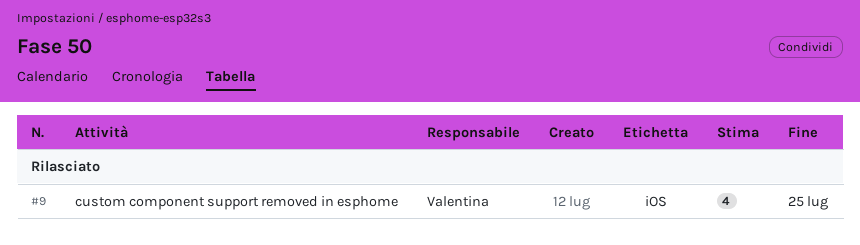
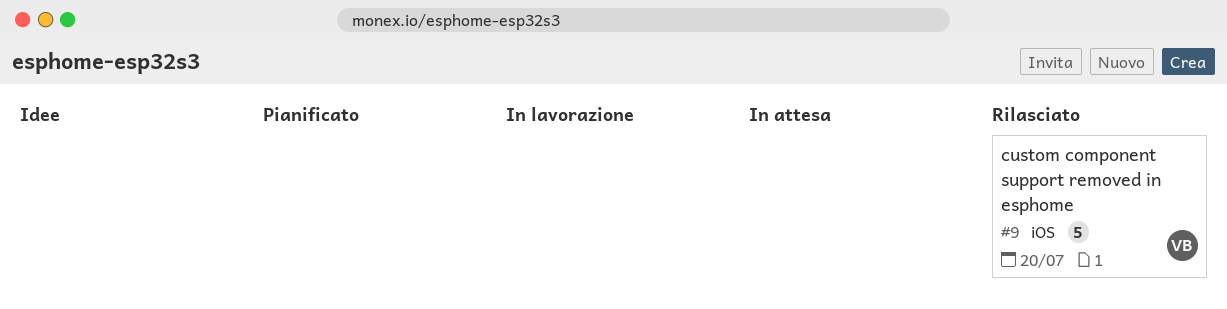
#9, estimate: 4 -> 5
#9, due: Jul 25 -> Jul 20

